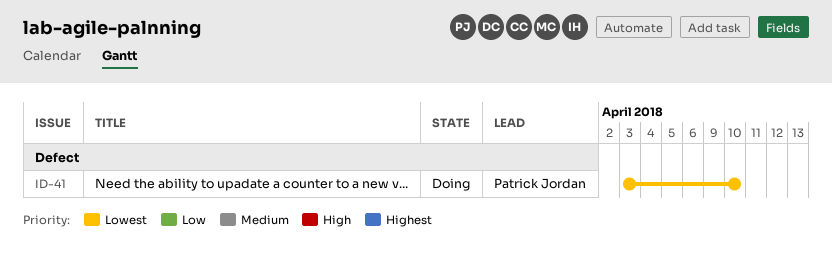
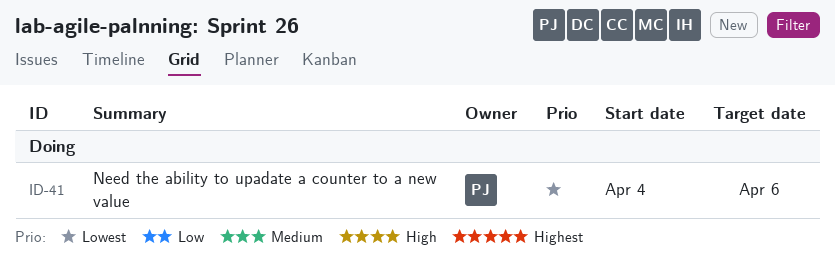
ID-41, start: Apr 3 -> Apr 4
ID-41, due: Apr 10 -> Apr 6

